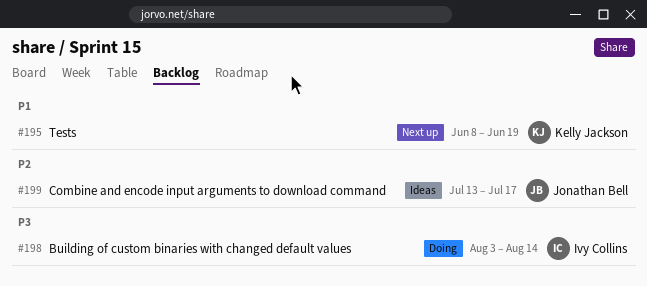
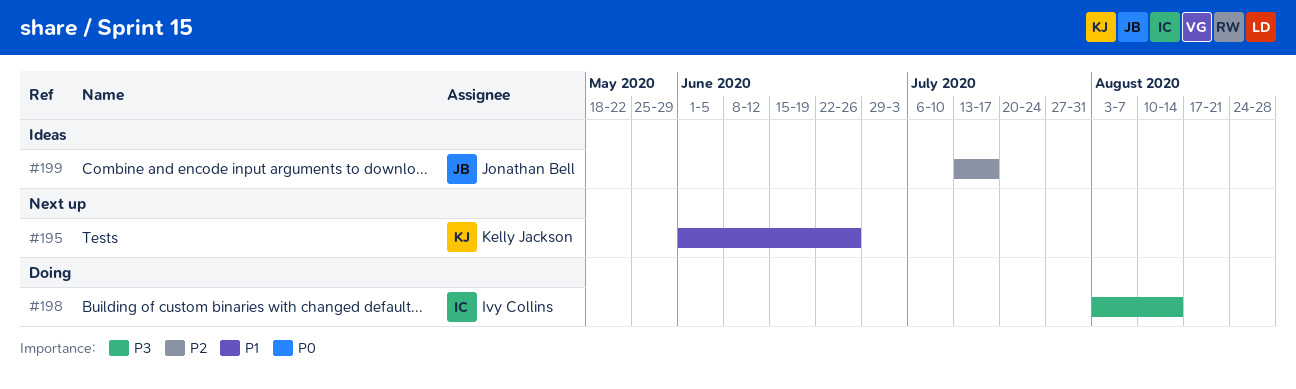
#195, start: Jun 8 -> Jun 1
#195, due: Jun 19 -> Jun 26

